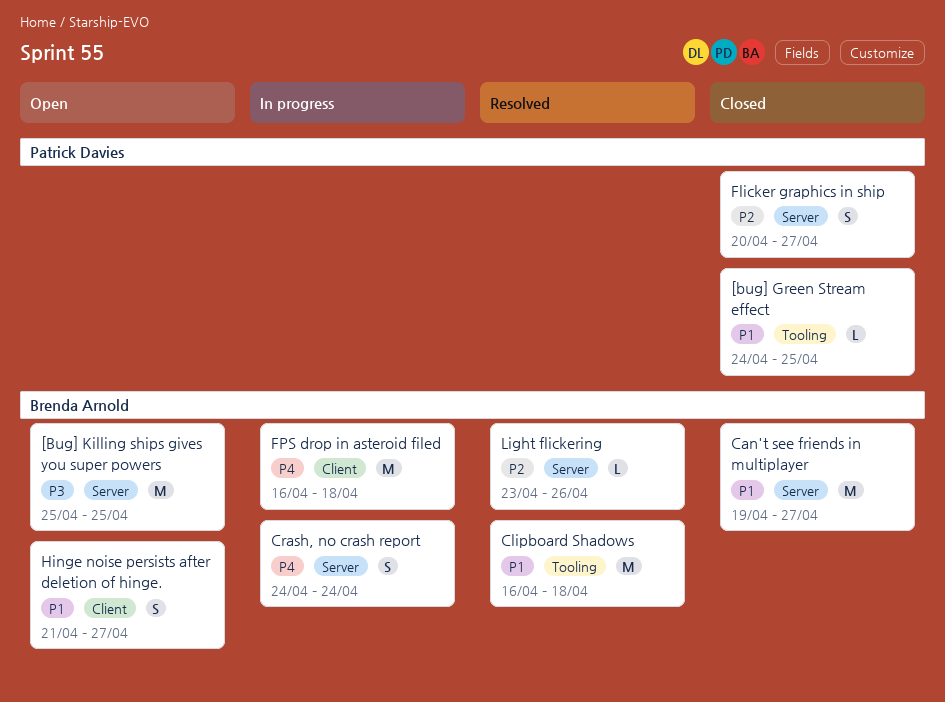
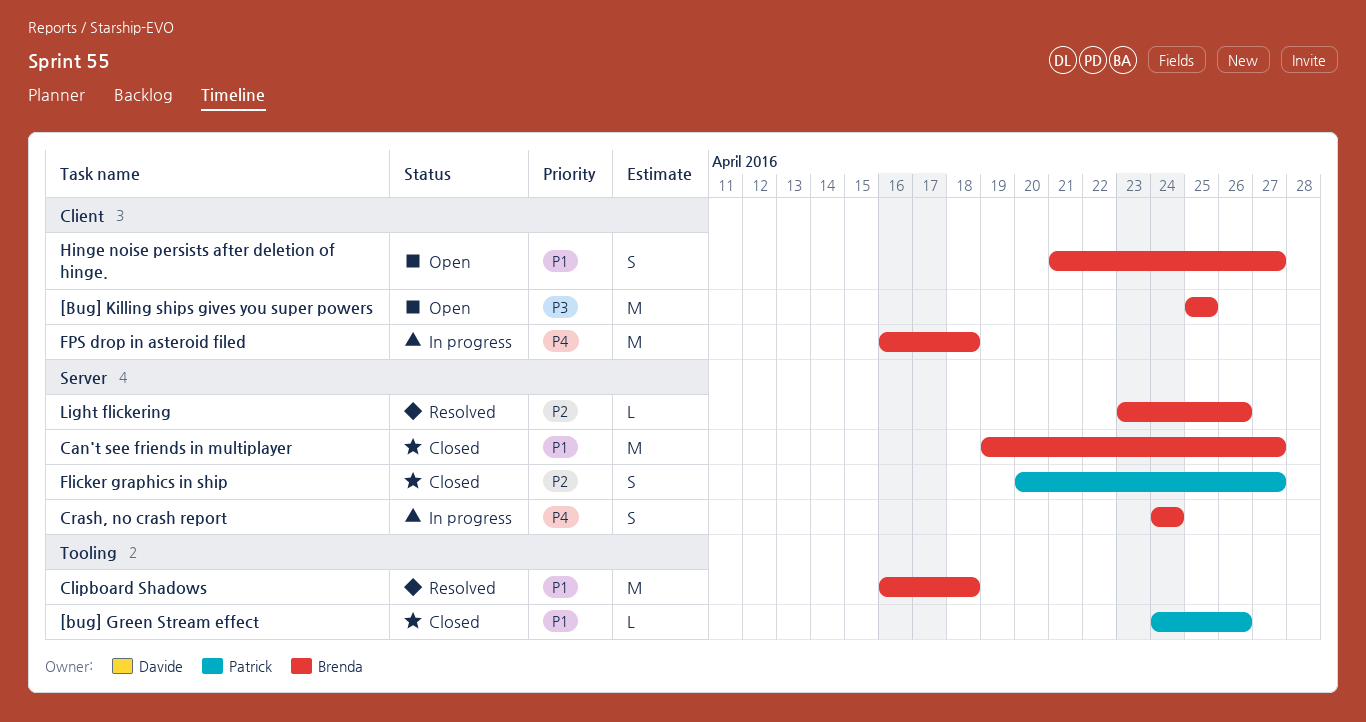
[bug] Green Stream effect, due: Apr 25 -> Apr 26
[Bug] Killing ships gives you super powers, label: Server -> Client

